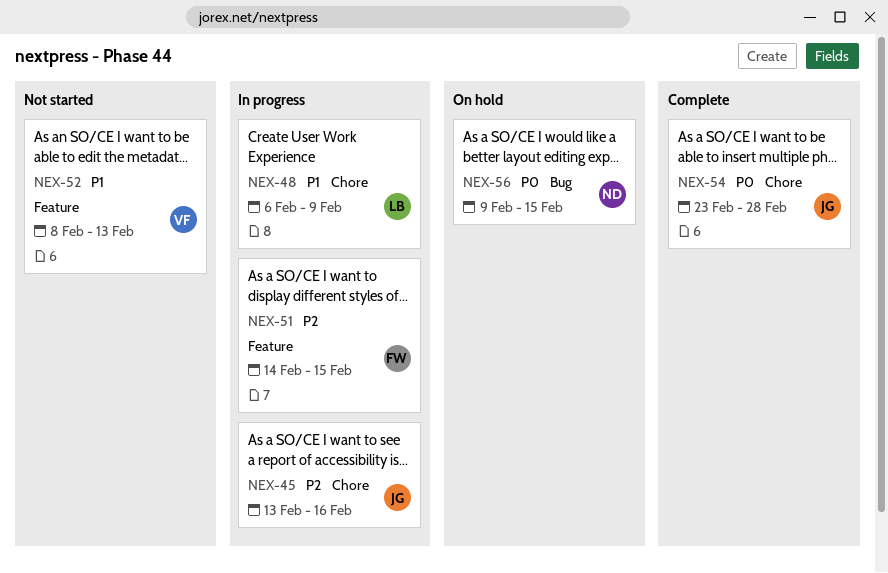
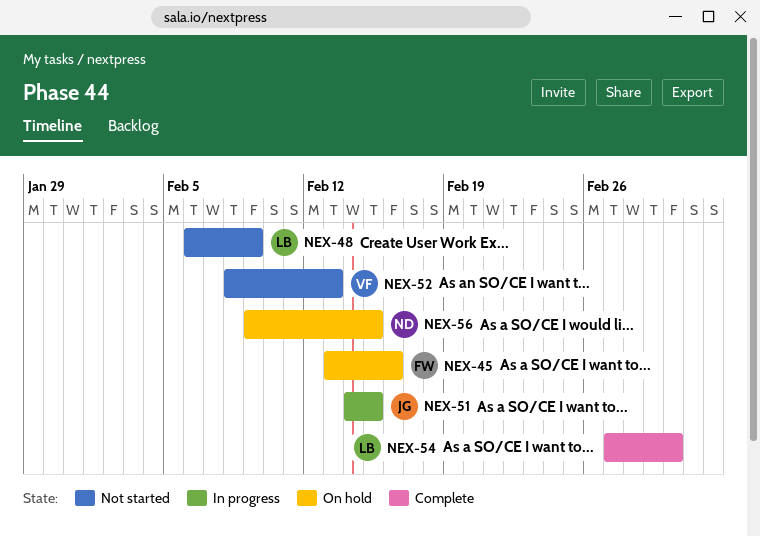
NEX-45, status: In progress -> On hold
NEX-45, owner: JG -> FW
NEX-48, status: In progress -> Not started
NEX-51, owner: FW -> JG
NEX-54, owner: JG -> LB
NEX-54, start: Feb 23 -> Feb 27
NEX-54, due: Feb 28 -> Mar 2

